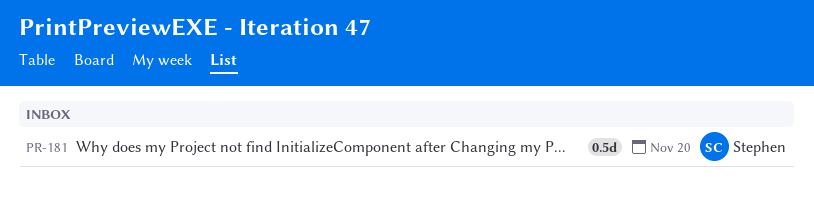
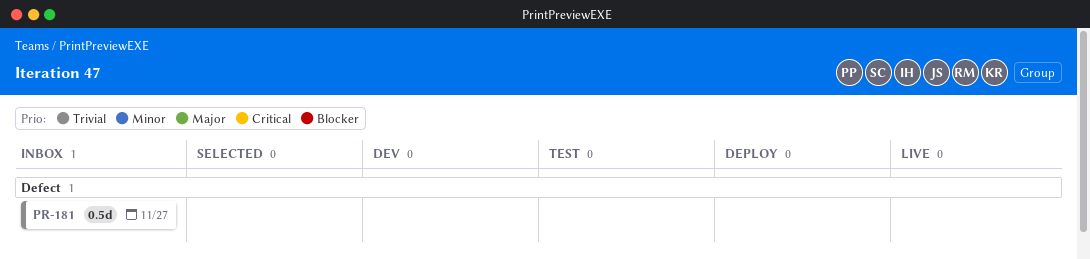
PR-181, due: Nov 20 -> Nov 27

